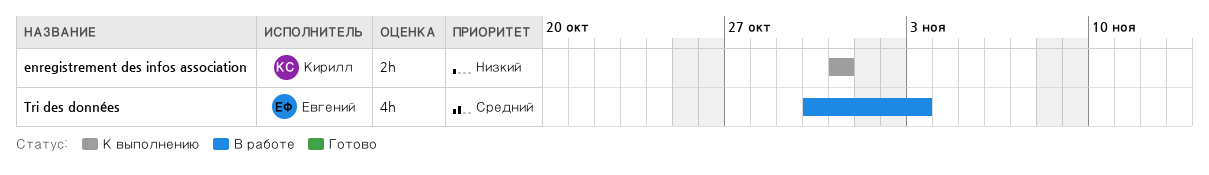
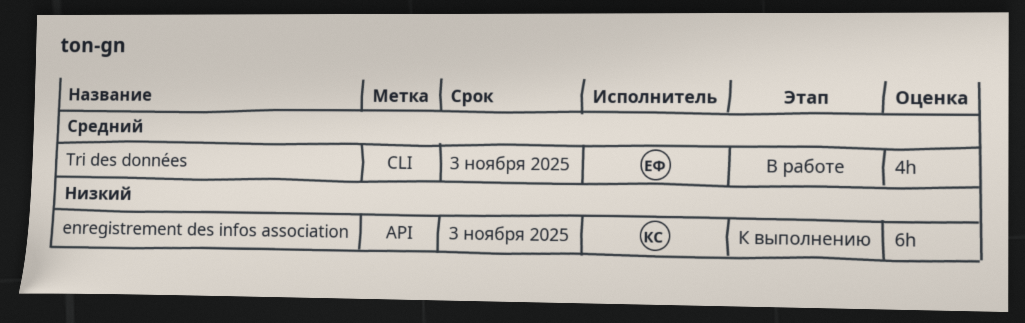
enregistrement des infos association, estimate: 2h -> 6h
enregistrement des infos association, due: Oct 31 -> Nov 3

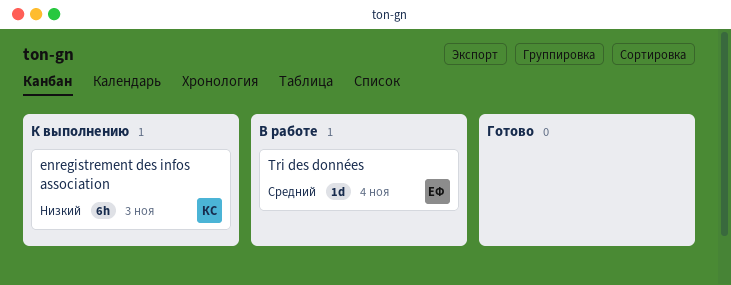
Tri des données, estimate: 4h -> 1d
Tri des données, due: Nov 3 -> Nov 4

